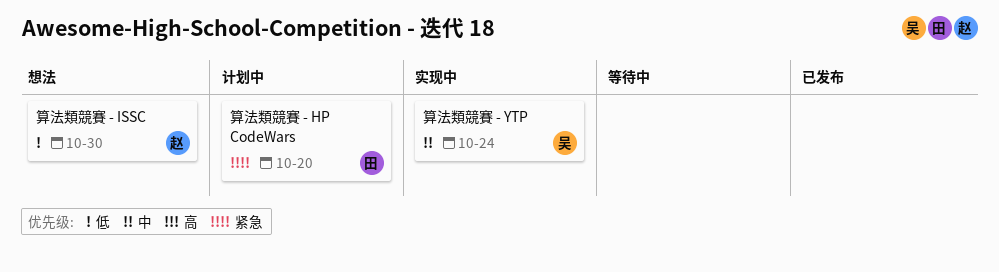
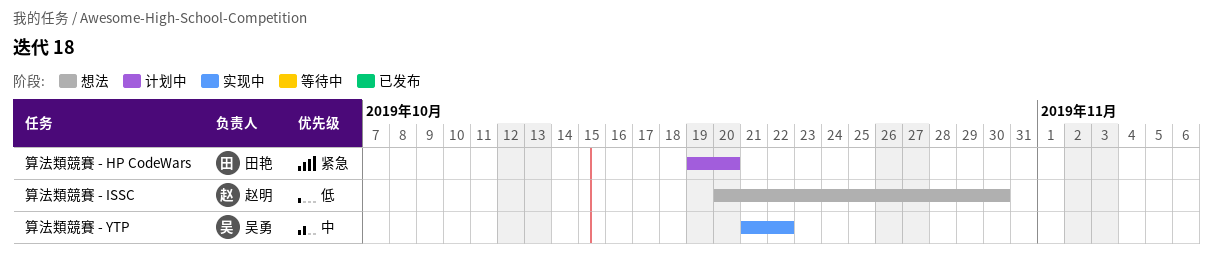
算法類競賽 - YTP, due: Oct 24 -> Oct 22

